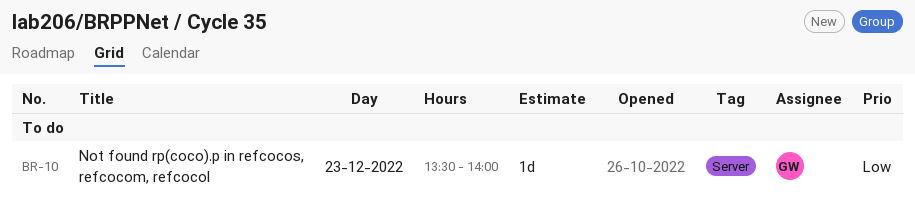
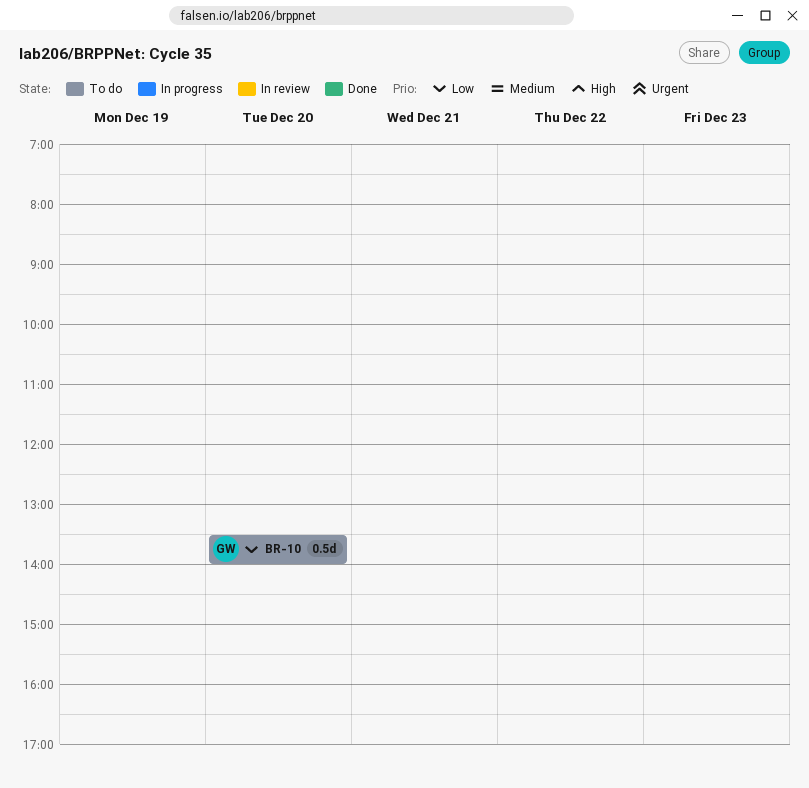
BR-10, estimate: 1d -> 0.5d
BR-10, day: Dec 23 -> Dec 20

